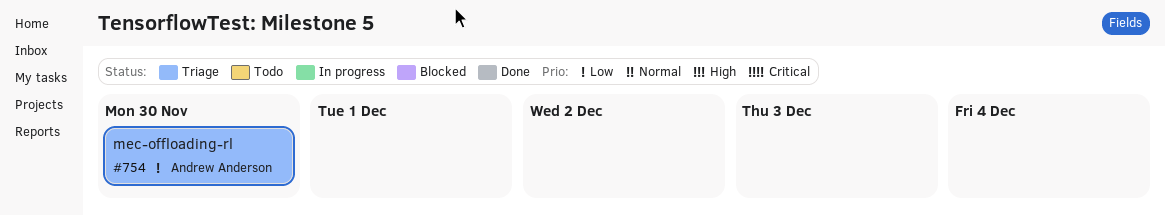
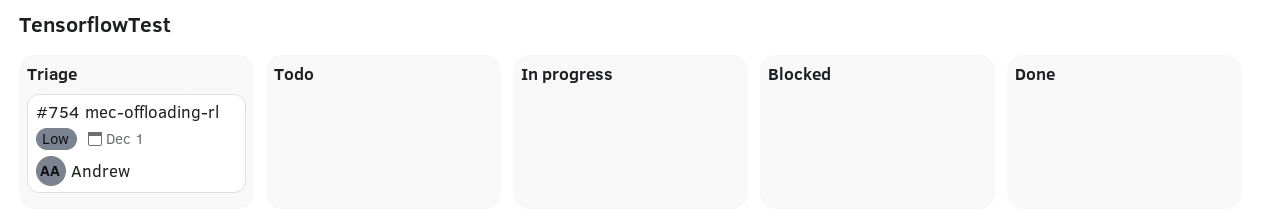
#754, due: Nov 30 -> Dec 1

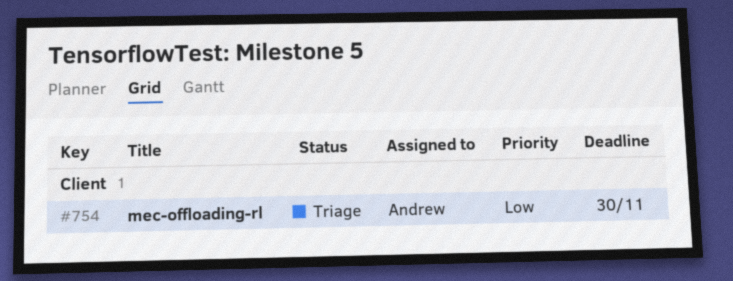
#754, due: Dec 1 -> Nov 30

